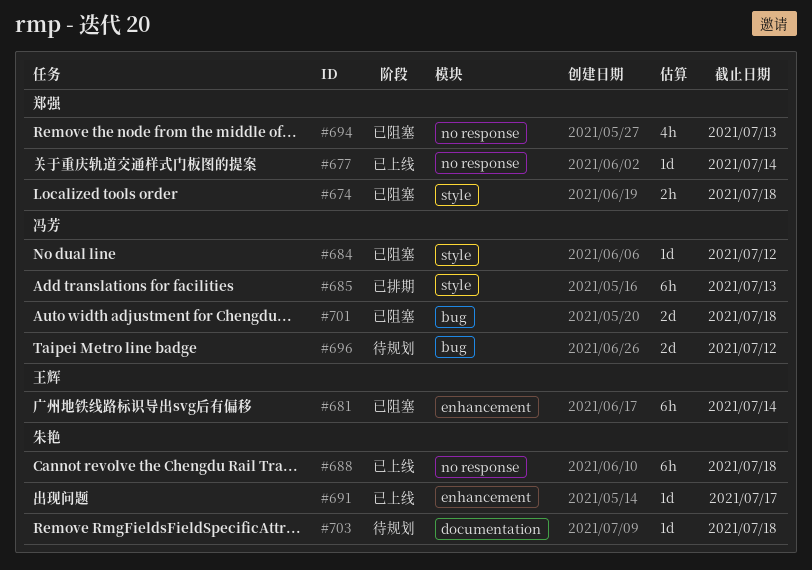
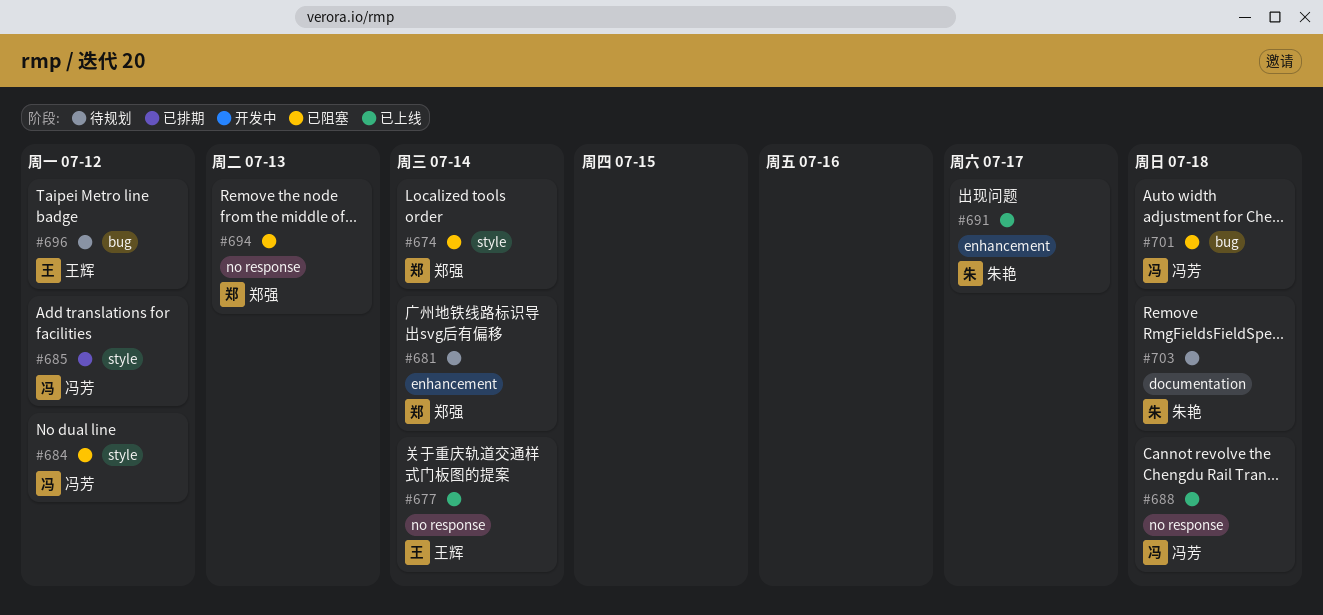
#674, due: Jul 18 -> Jul 14
#677, owner: 郑强 -> 王辉
#681, status: 已阻塞 -> 待规划
#681, owner: 王辉 -> 郑强
#685, due: Jul 13 -> Jul 12
#688, owner: 朱艳 -> 冯芳
#696, owner: 冯芳 -> 王辉

